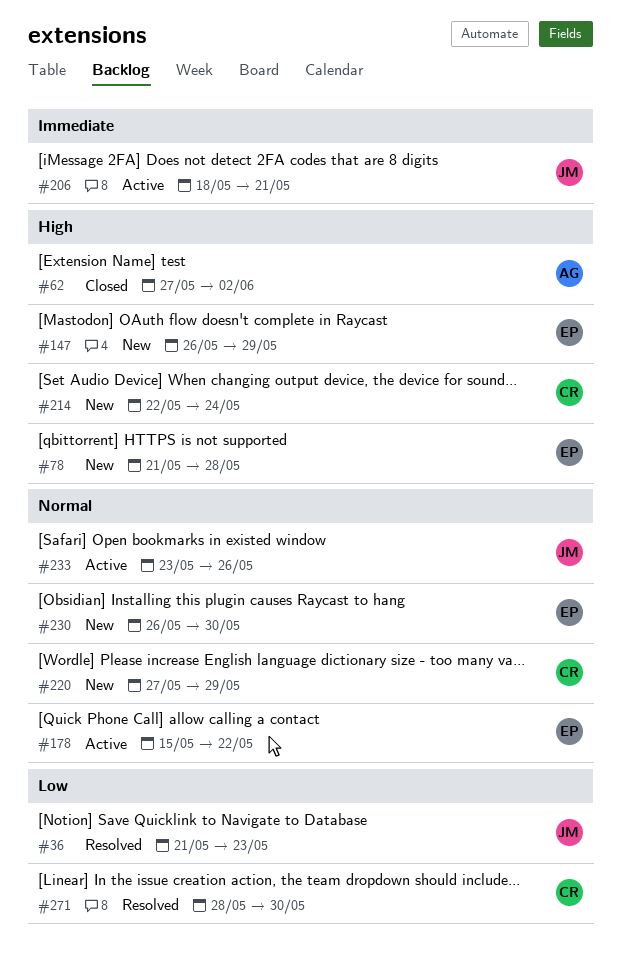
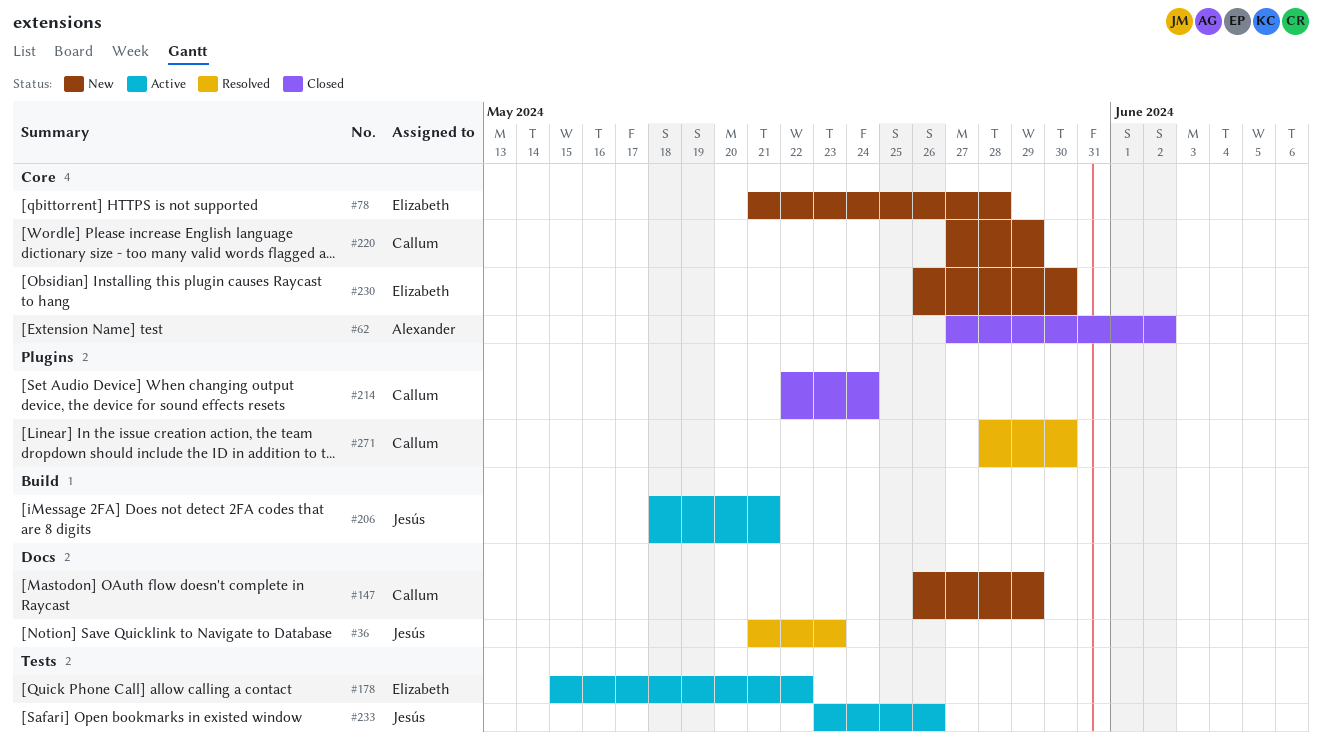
#147, owner: Elizabeth -> Callum
#214, status: New -> Closed

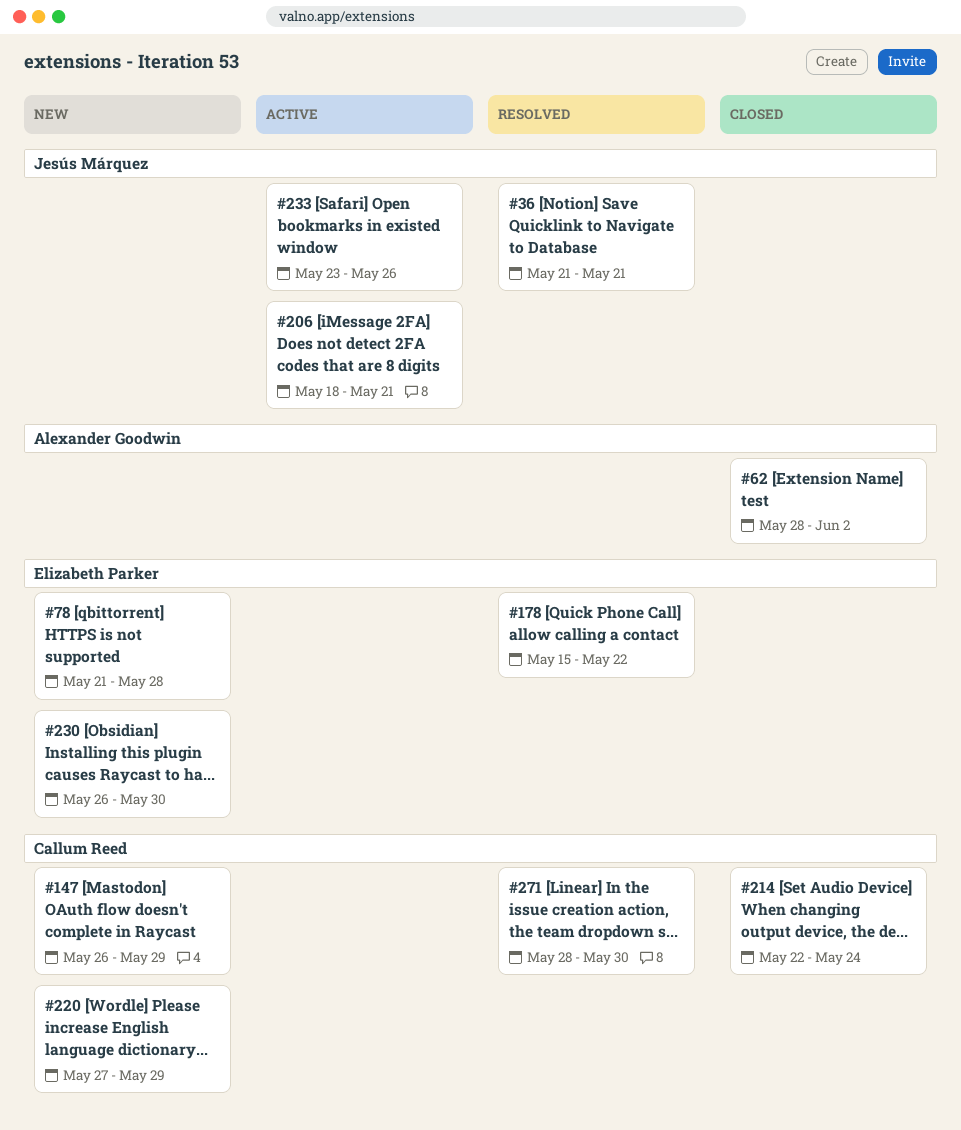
#36, due: May 23 -> May 21
#62, start: May 27 -> May 28
#178, status: Active -> Resolved

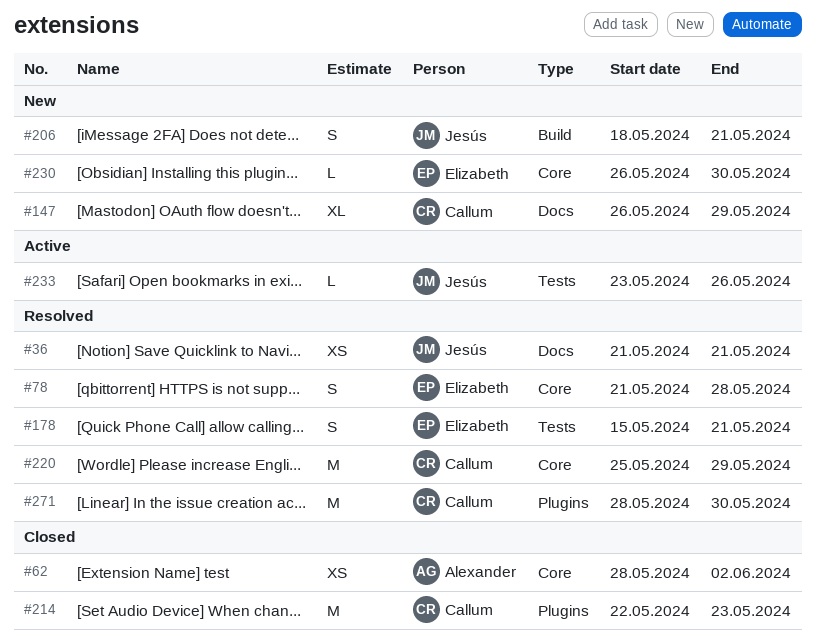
#78, status: New -> Resolved
#178, due: May 22 -> May 21
#206, status: Active -> New
#214, due: May 24 -> May 23
#220, status: New -> Resolved
#220, start: May 27 -> May 25

